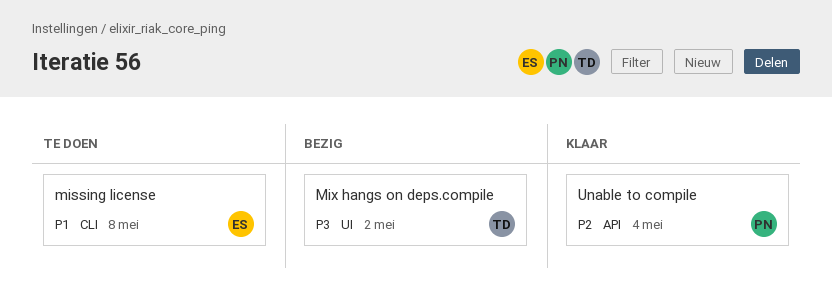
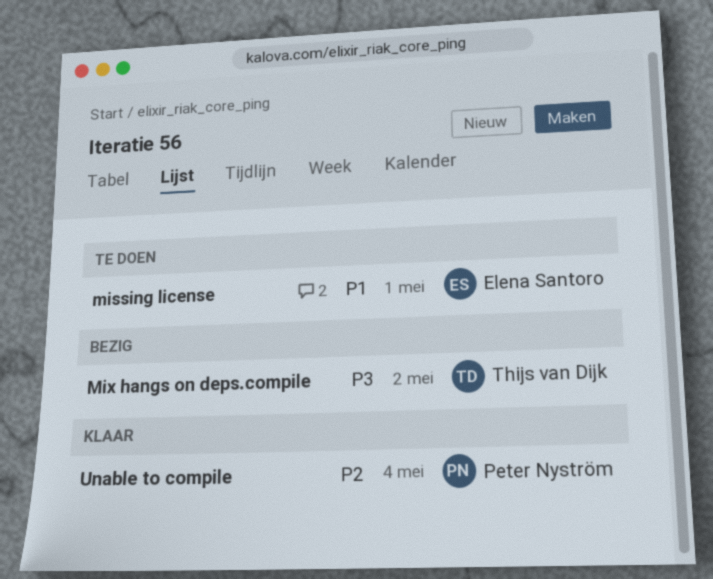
missing license, due: May 8 -> May 1

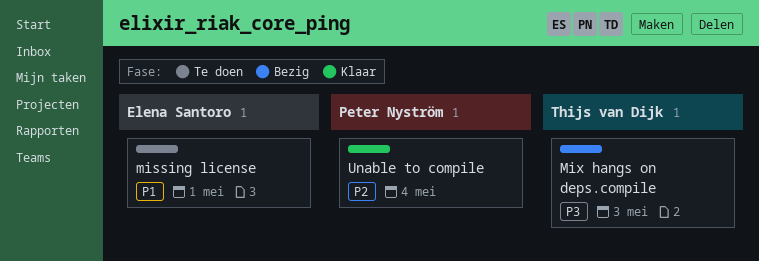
Mix hangs on deps.compile, due: May 2 -> May 3

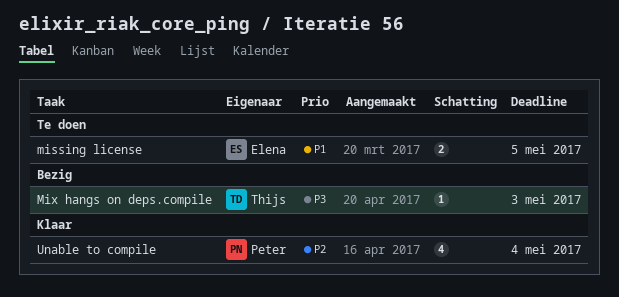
missing license, due: May 1 -> May 5

